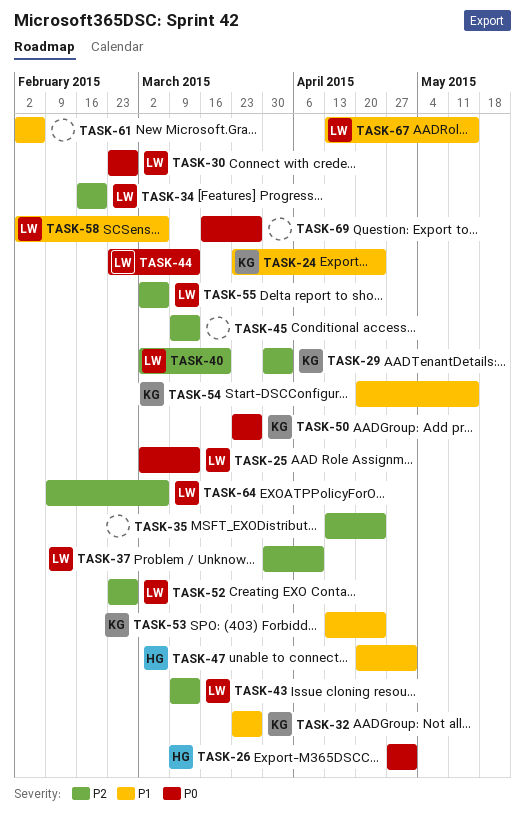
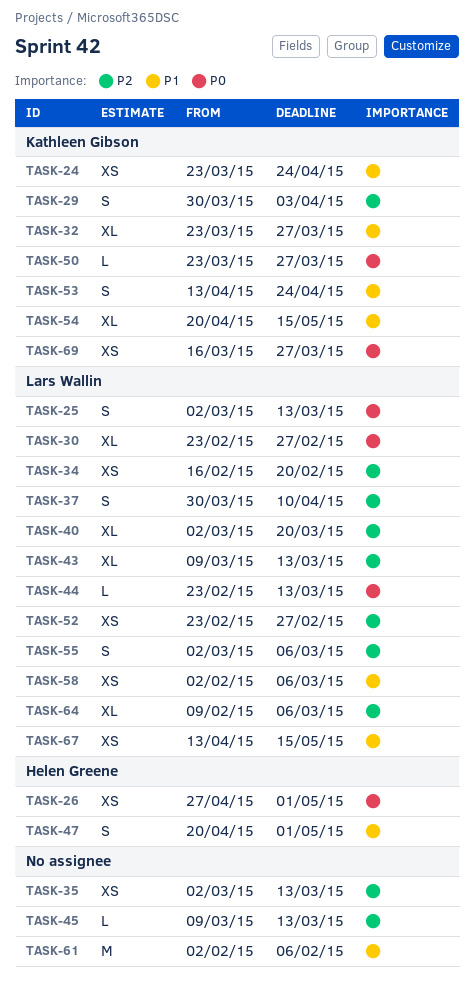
TASK-35, start: Apr 13 -> Mar 2
TASK-35, due: Apr 24 -> Mar 13
TASK-69, owner: none -> Kathleen Gibson

